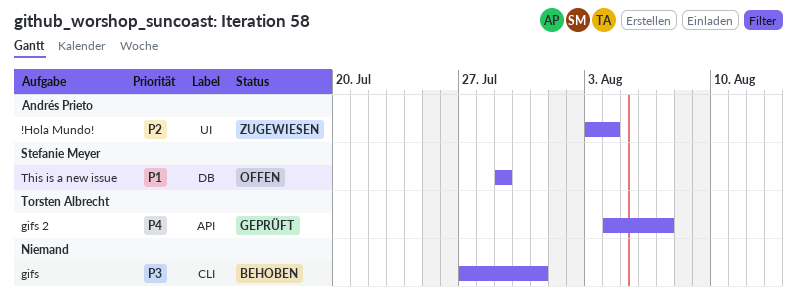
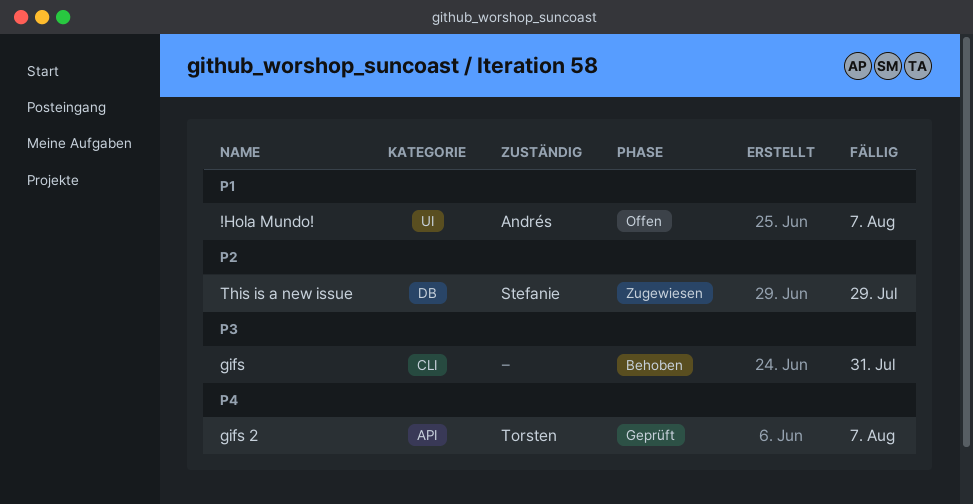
!Hola Mundo!, status: Zugewiesen -> Offen
!Hola Mundo!, priority: P2 -> P1
!Hola Mundo!, due: Aug 4 -> Aug 7
This is a new issue, status: Offen -> Zugewiesen
This is a new issue, priority: P1 -> P2

